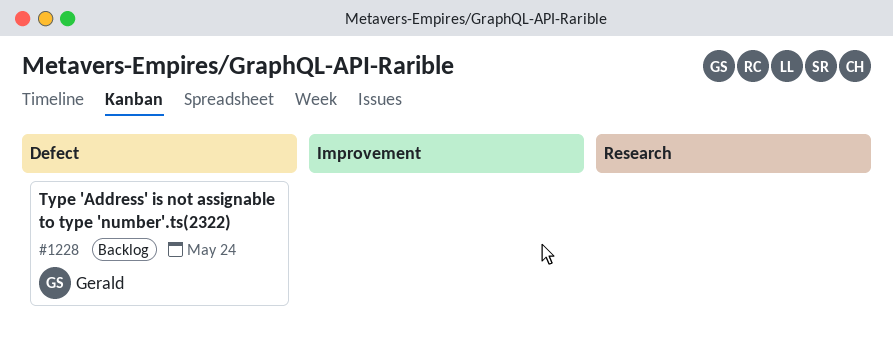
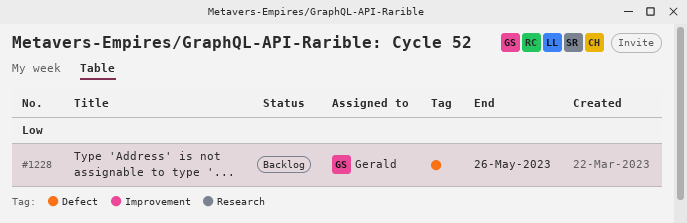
#1228, due: May 24 -> May 26

